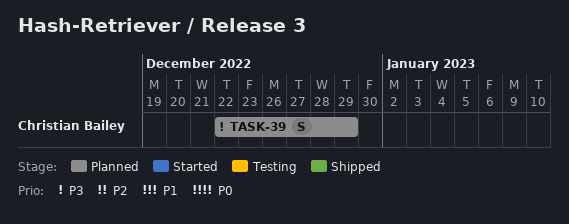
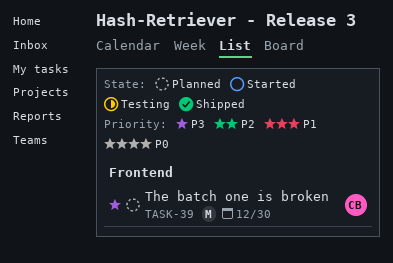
TASK-39, estimate: S -> M
TASK-39, due: Dec 29 -> Dec 30

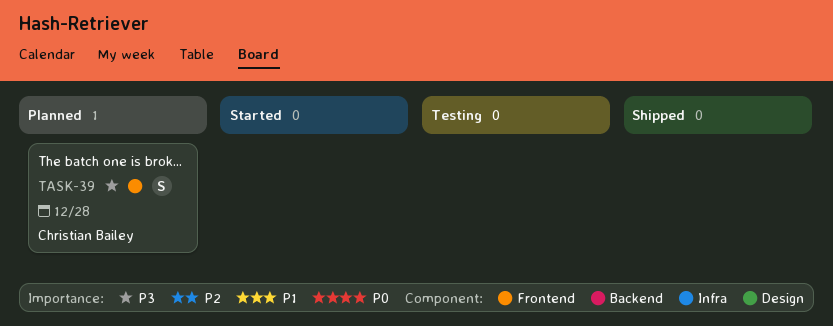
TASK-39, estimate: M -> S
TASK-39, due: Dec 30 -> Dec 28

